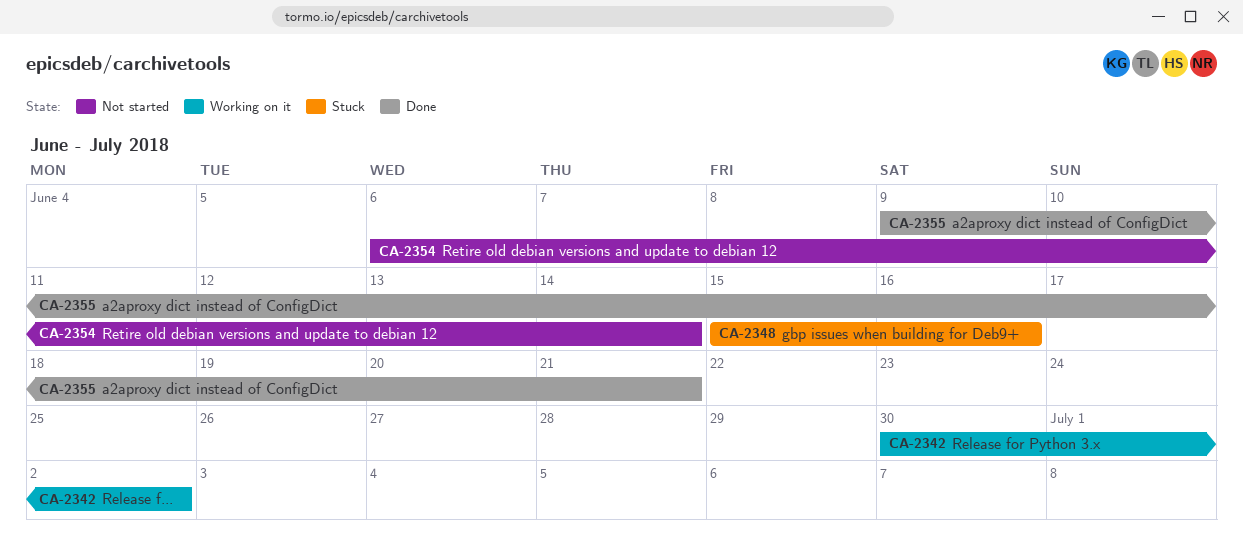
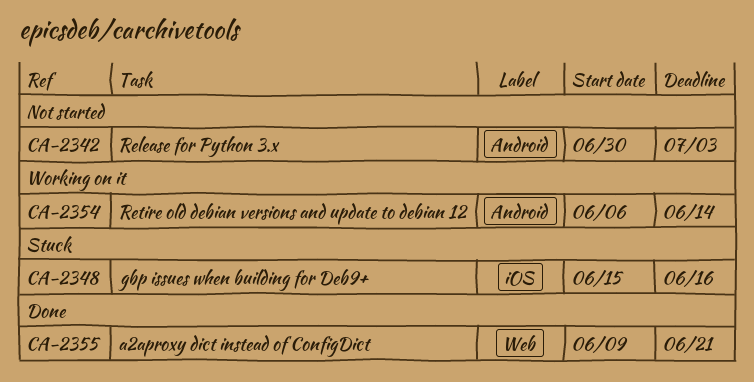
CA-2342, status: Working on it -> Not started
CA-2342, due: Jul 2 -> Jul 3
CA-2354, status: Not started -> Working on it

